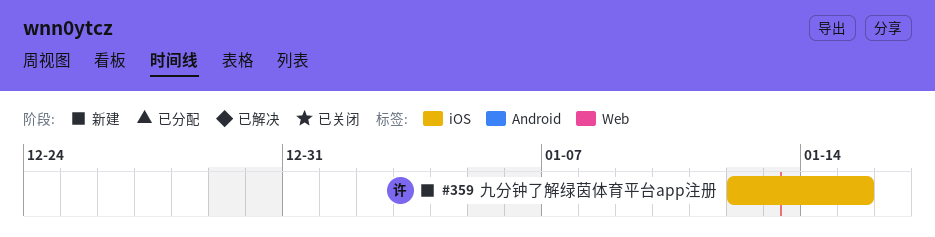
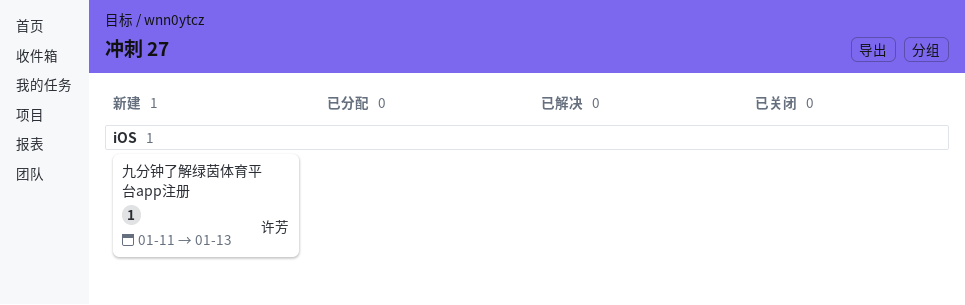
九分钟了解绿茵体育平台app注册, start: Jan 12 -> Jan 11
九分钟了解绿茵体育平台app注册, due: Jan 15 -> Jan 13

